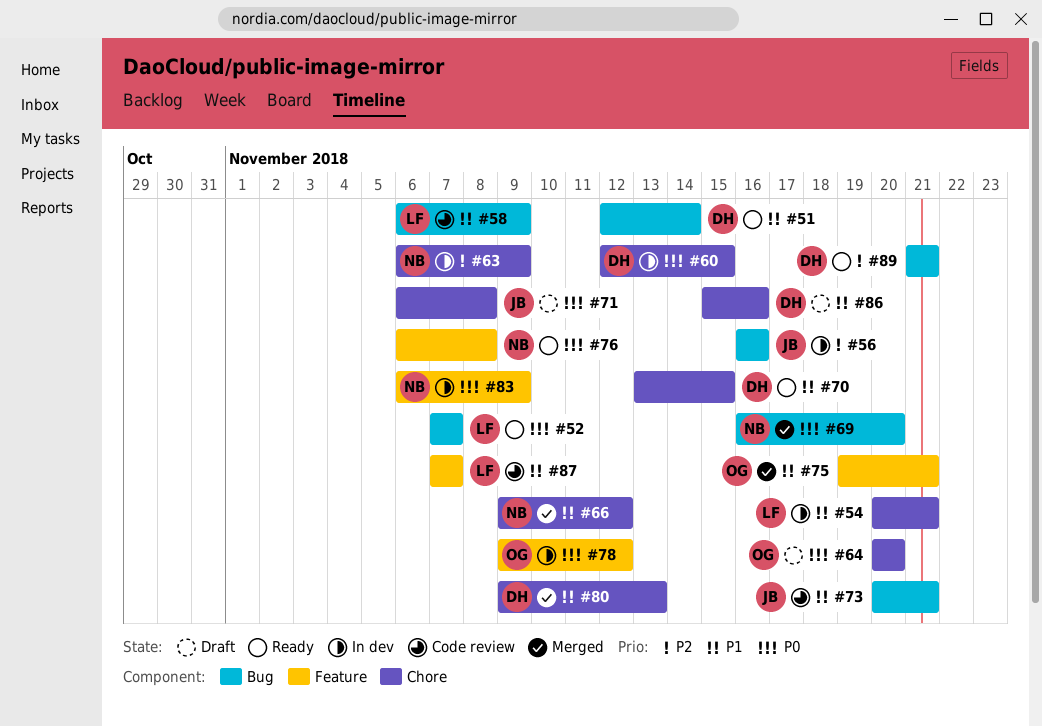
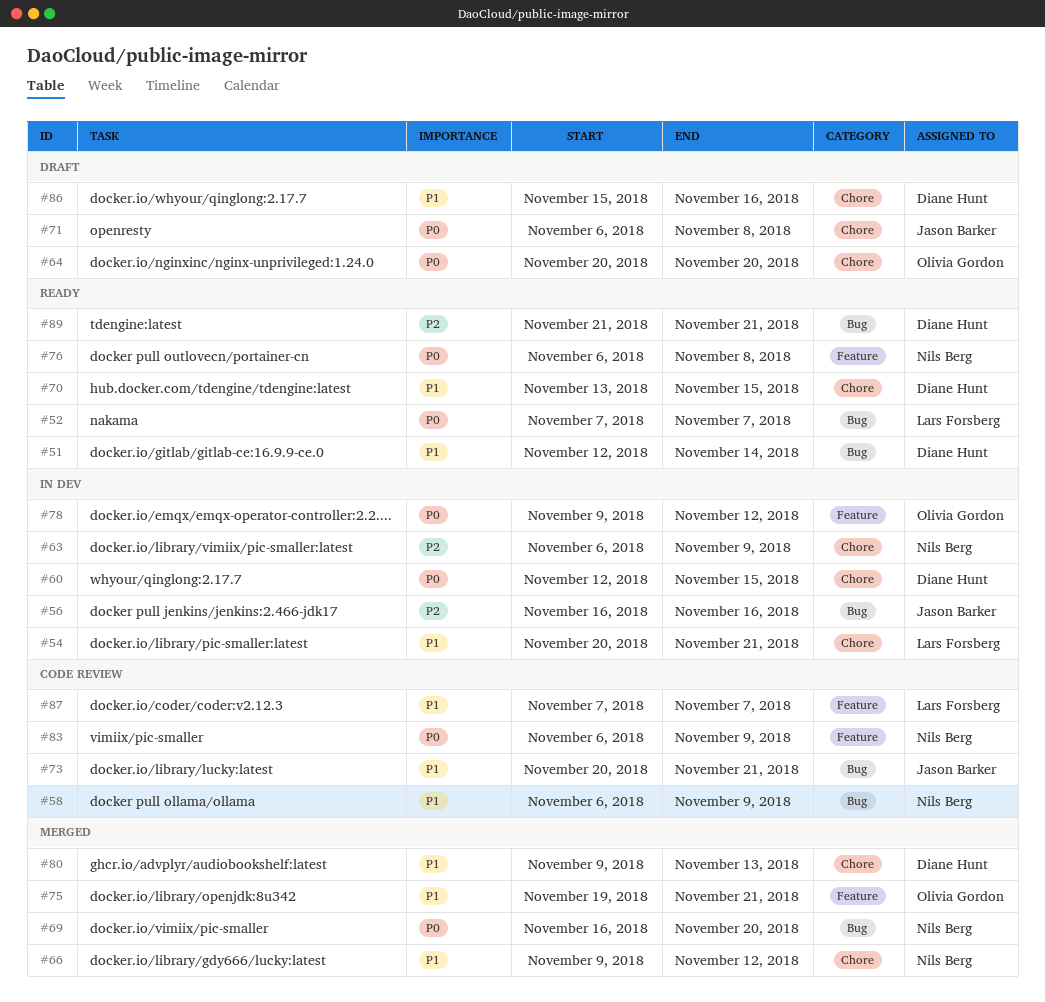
#58, owner: Lars Forsberg -> Nils Berg
#83, status: In dev -> Code review

